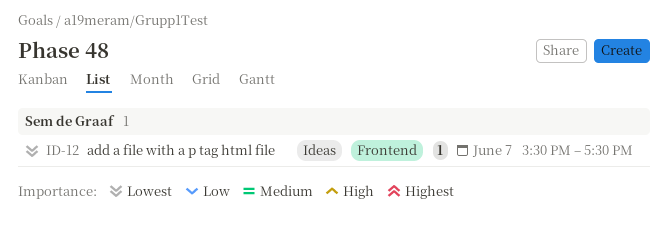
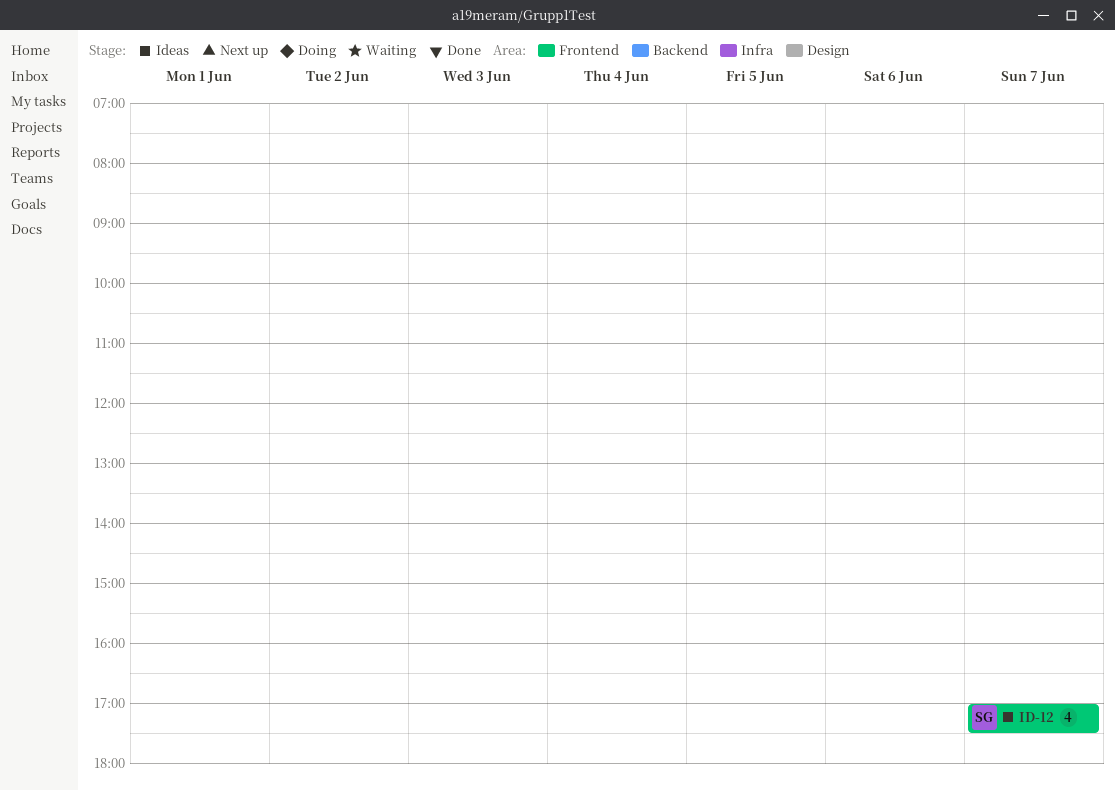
ID-12, estimate: 1 -> 4
ID-12, begins: 15:30 -> 17:00

